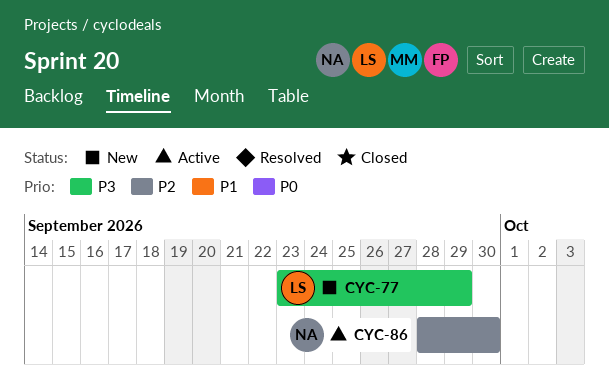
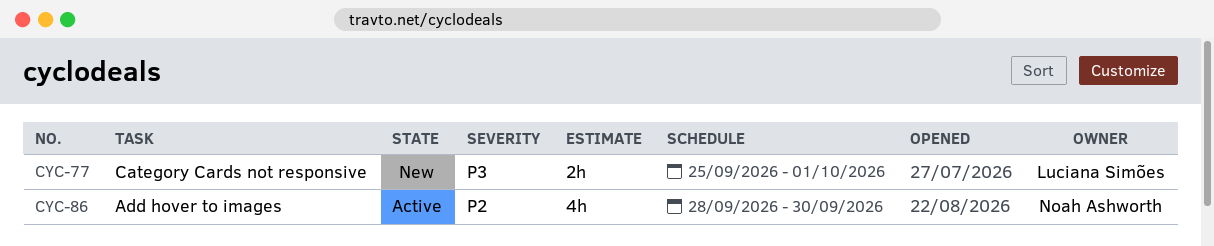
CYC-77, start: Sep 23 -> Sep 25
CYC-77, due: Sep 29 -> Oct 1

